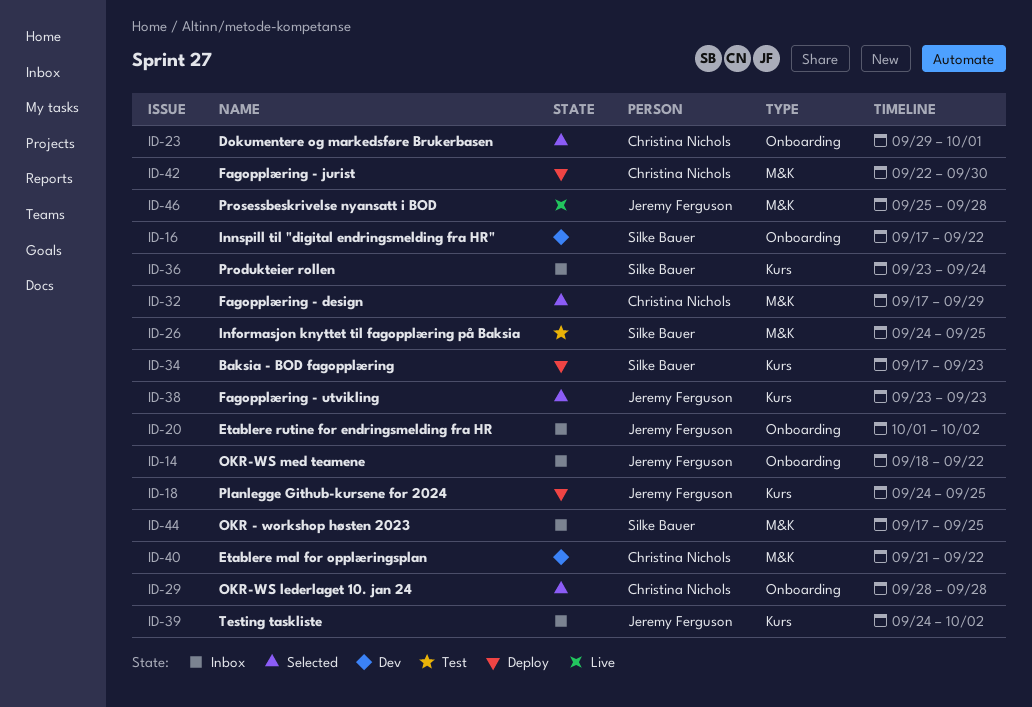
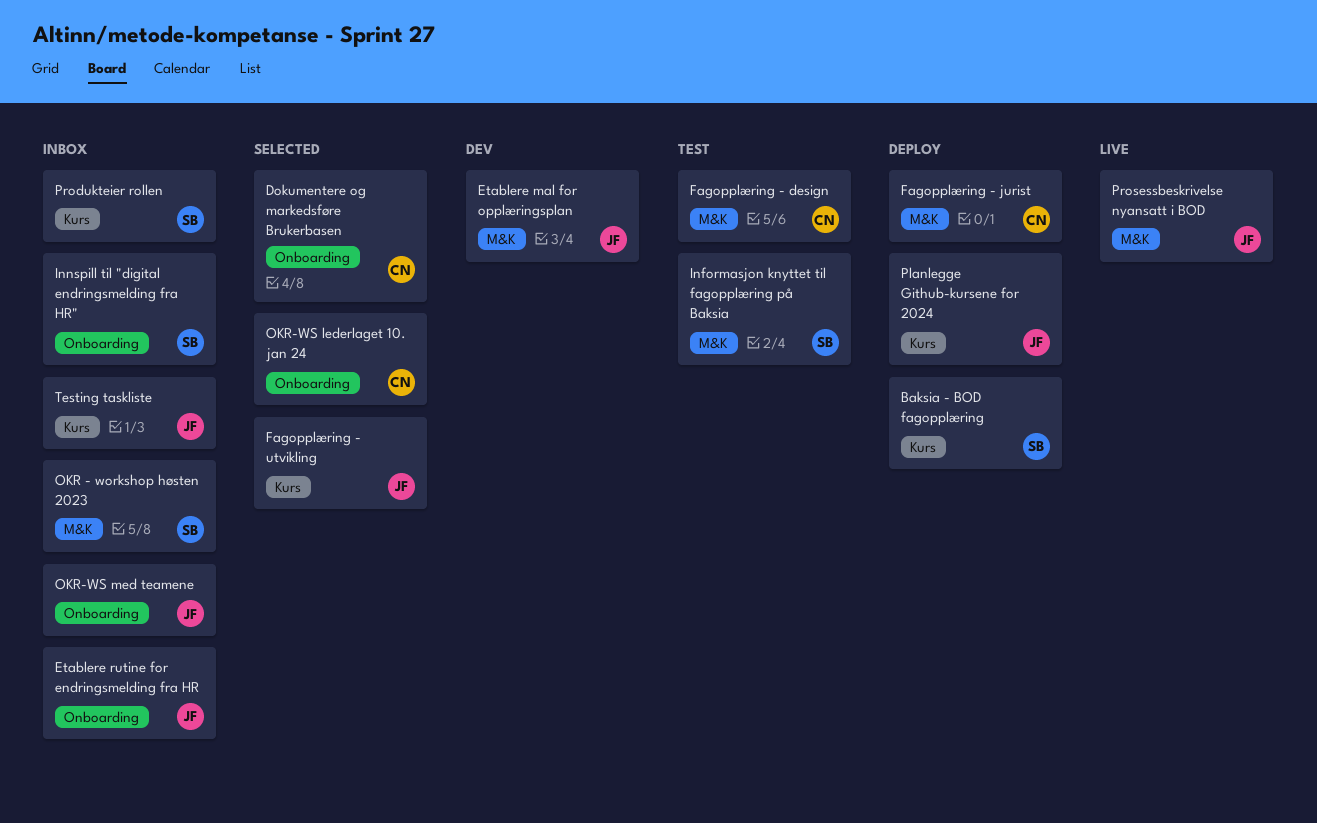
Etablere mal for opplæringsplan, owner: Christina Nichols -> Jeremy Ferguson
Fagopplæring - design, status: Selected -> Test
Innspill til "digital endringsmelding fra HR", status: Dev -> Inbox

